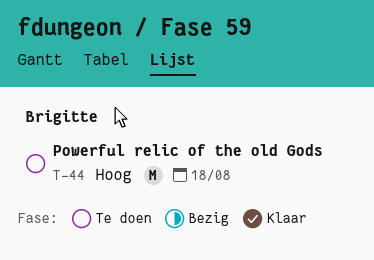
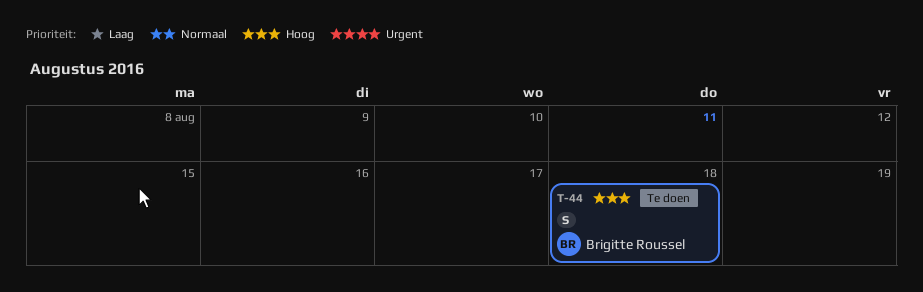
T-44, estimate: M -> S

